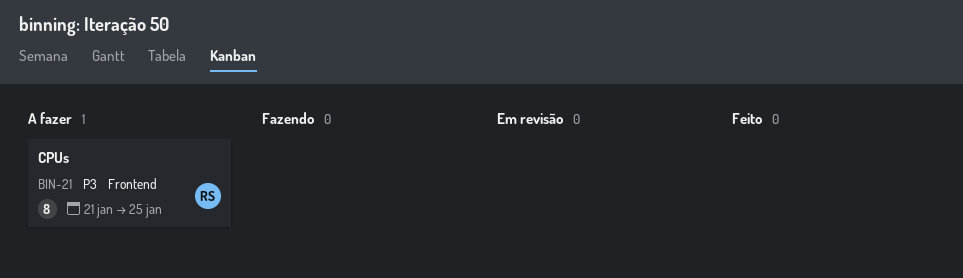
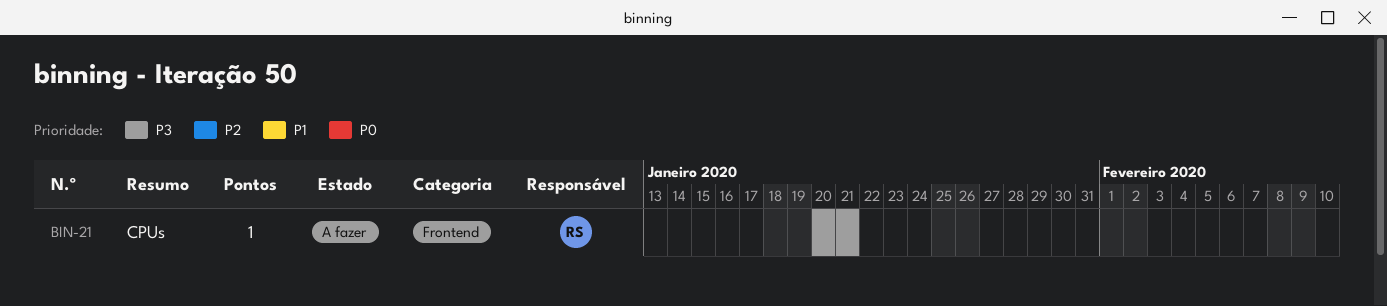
BIN-21, estimate: 8 -> 1
BIN-21, start: Jan 21 -> Jan 20
BIN-21, due: Jan 25 -> Jan 21

